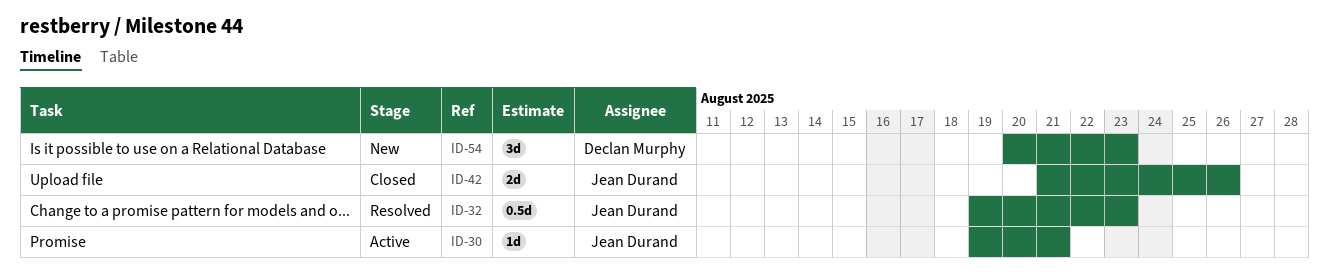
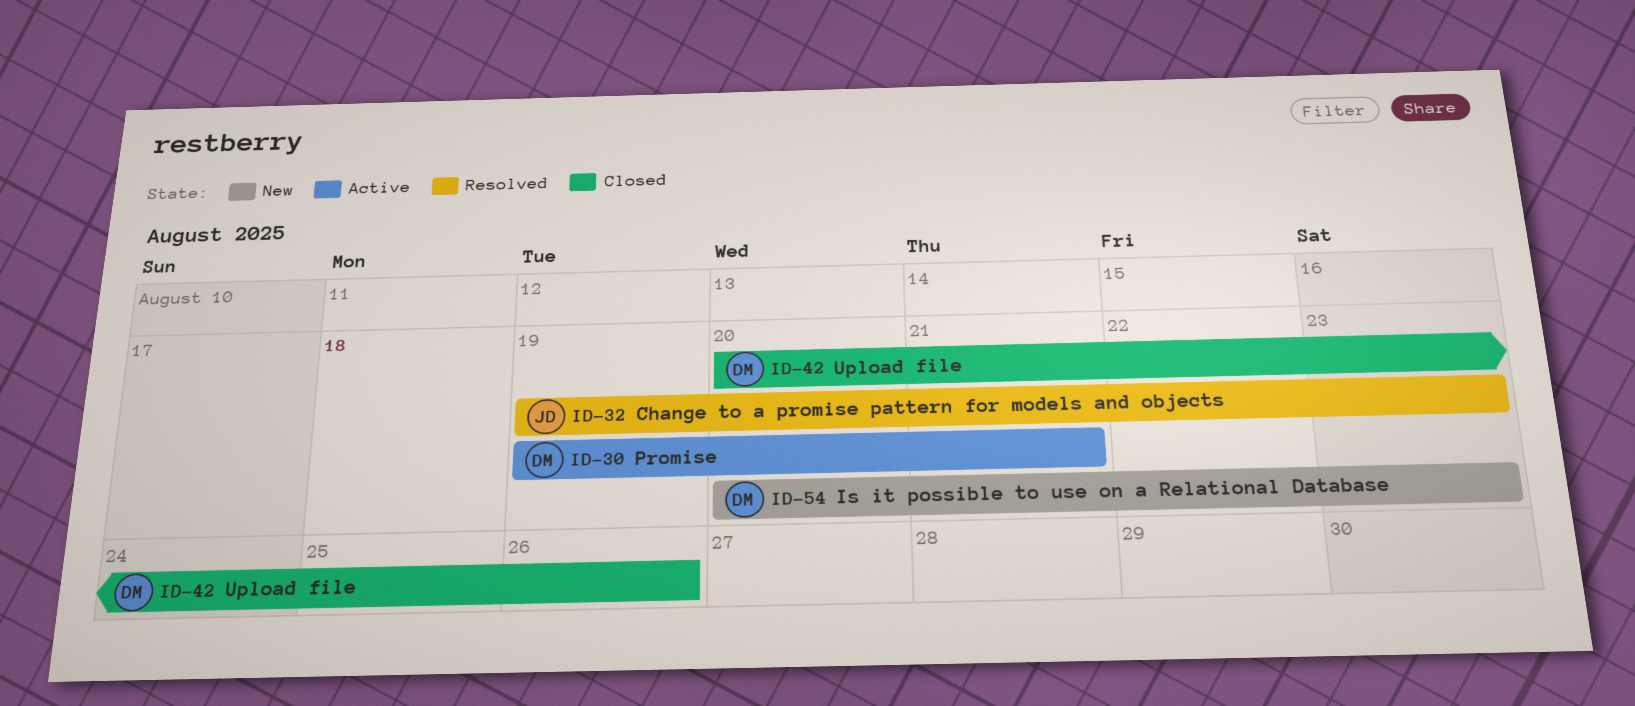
ID-30, owner: Jean Durand -> Declan Murphy
ID-42, owner: Jean Durand -> Declan Murphy
ID-42, start: Aug 21 -> Aug 20

